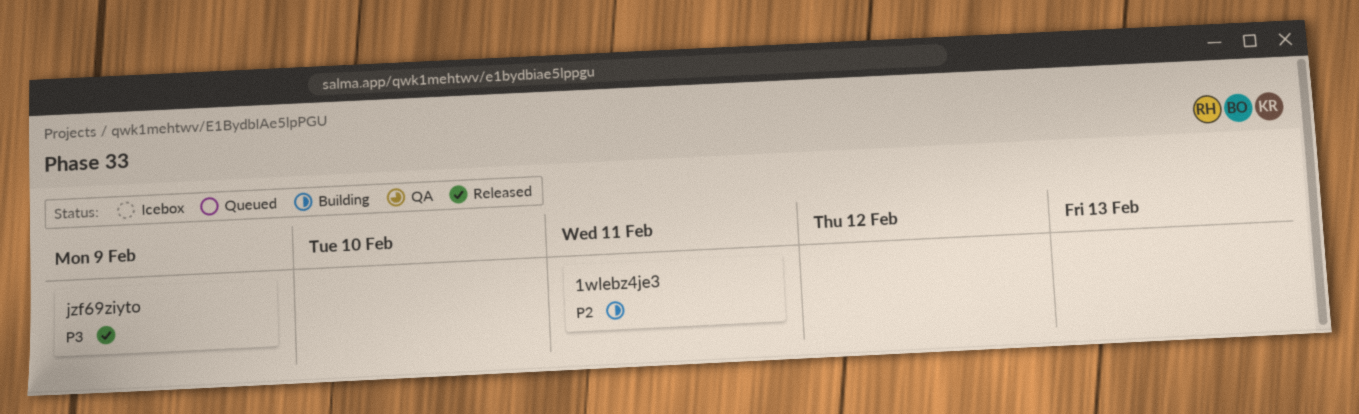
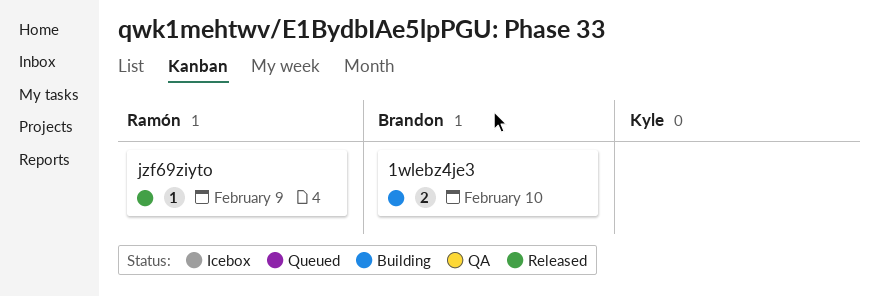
1wlebz4je3, due: Feb 11 -> Feb 10

